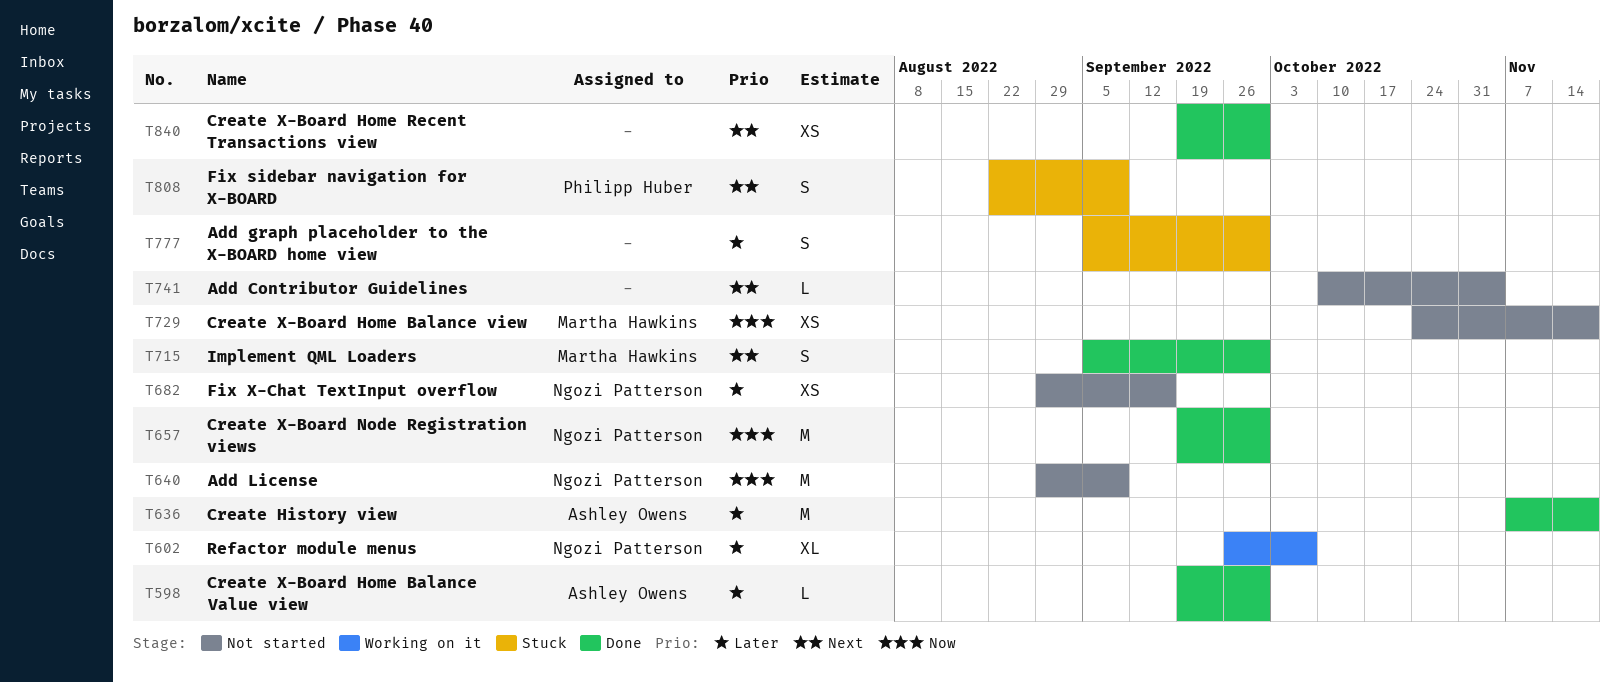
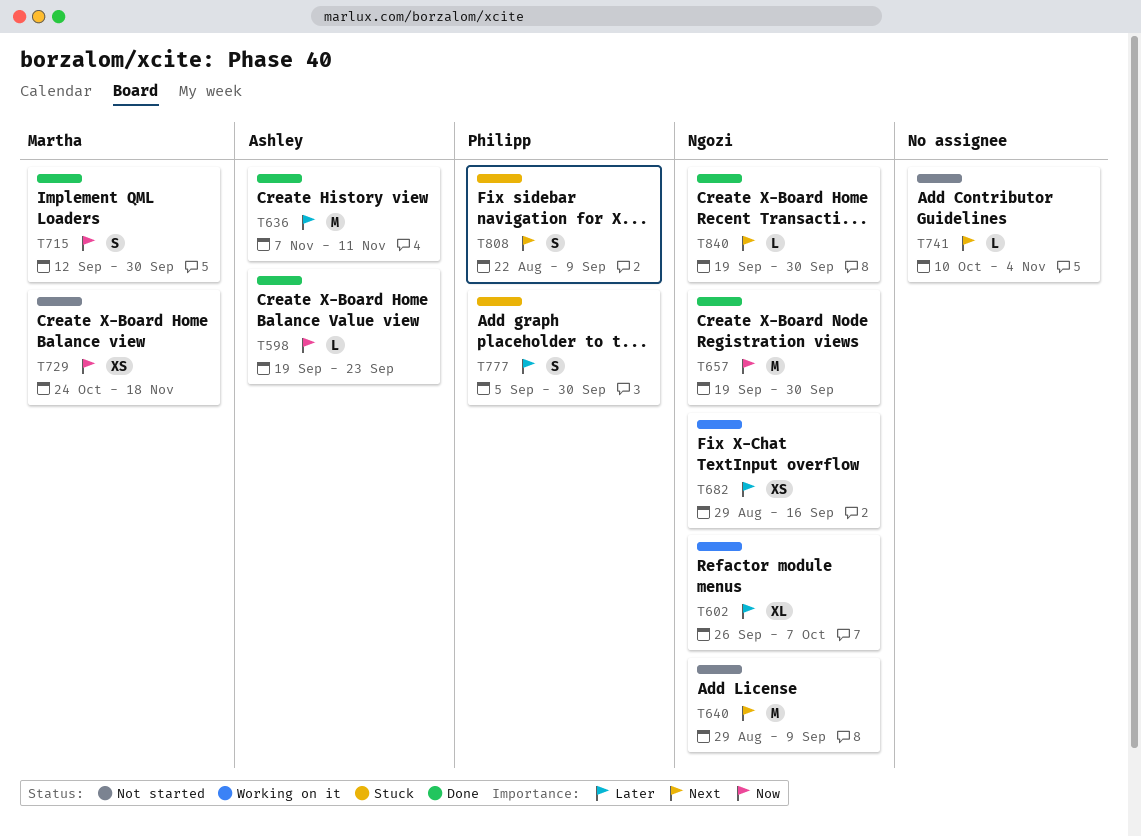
T598, priority: Later -> Now
T598, due: Sep 30 -> Sep 23
T636, due: Nov 18 -> Nov 11
T640, priority: Now -> Next
T682, status: Not started -> Working on it
T715, priority: Next -> Now
T715, start: Sep 5 -> Sep 12
T777, owner: none -> Philipp Huber
T840, owner: none -> Ngozi Patterson
T840, estimate: XS -> L

